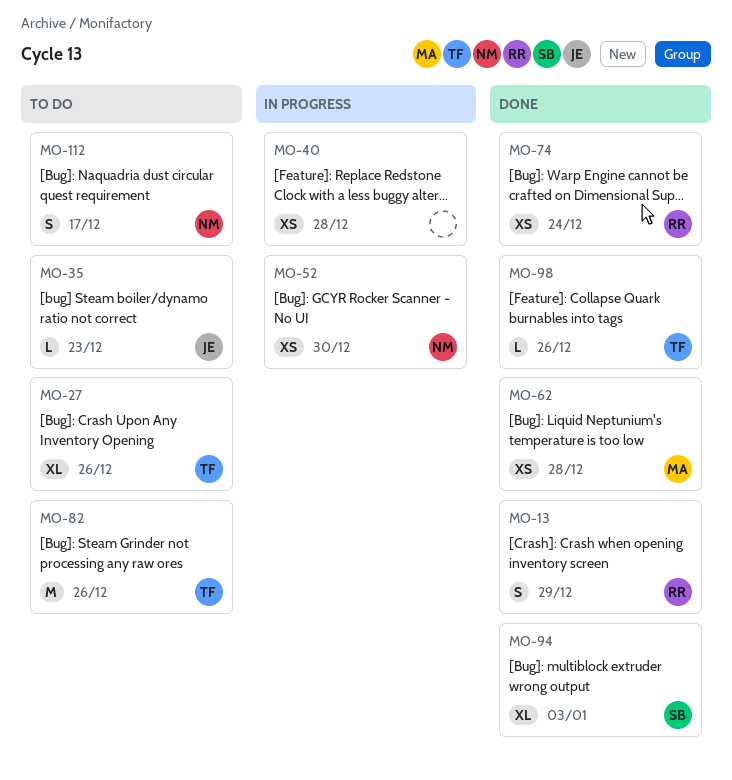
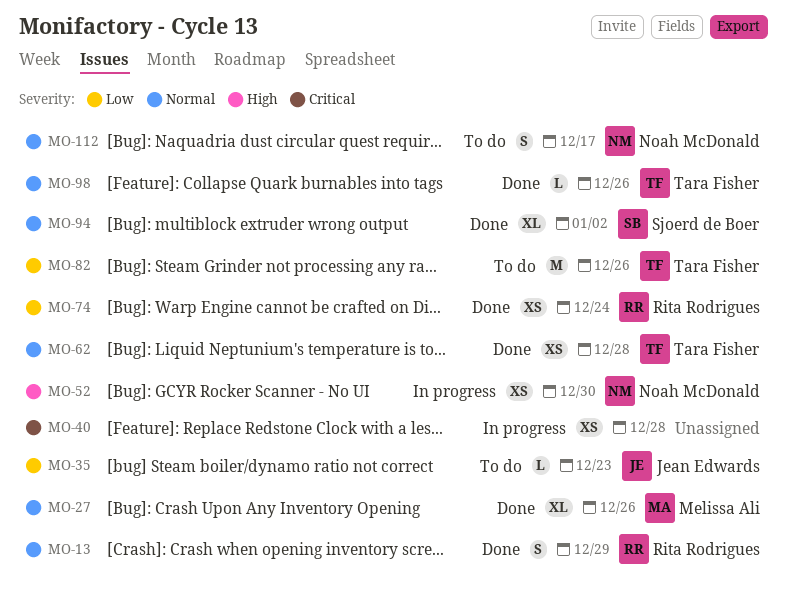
MO-27, status: To do -> Done
MO-27, owner: Tara Fisher -> Melissa Ali
MO-62, owner: Melissa Ali -> Tara Fisher
MO-94, due: Jan 3 -> Jan 2

